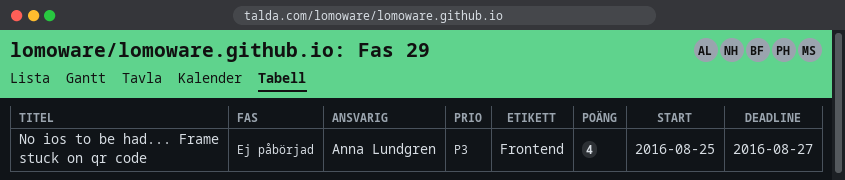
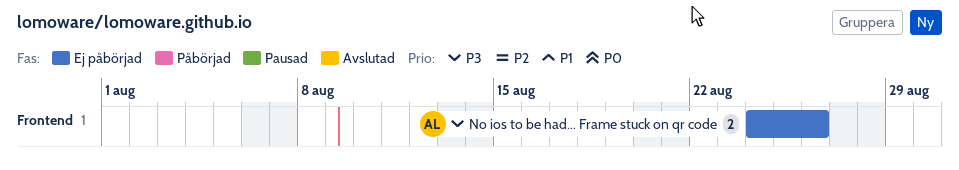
No ios to be had... Frame stuck on qr code, estimate: 4 -> 2
No ios to be had... Frame stuck on qr code, start: Aug 25 -> Aug 24
No ios to be had... Frame stuck on qr code, due: Aug 27 -> Aug 26

